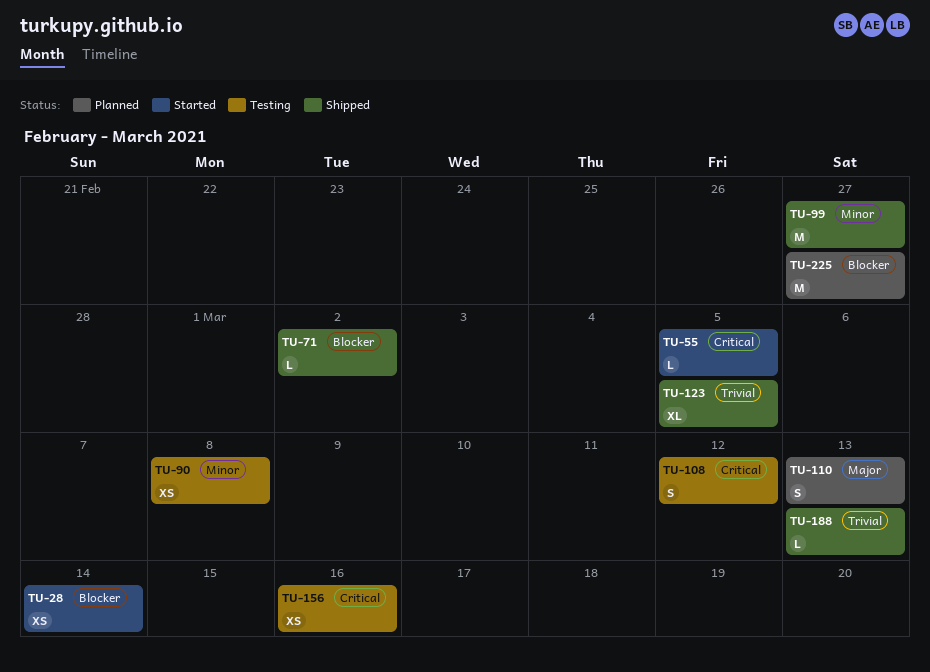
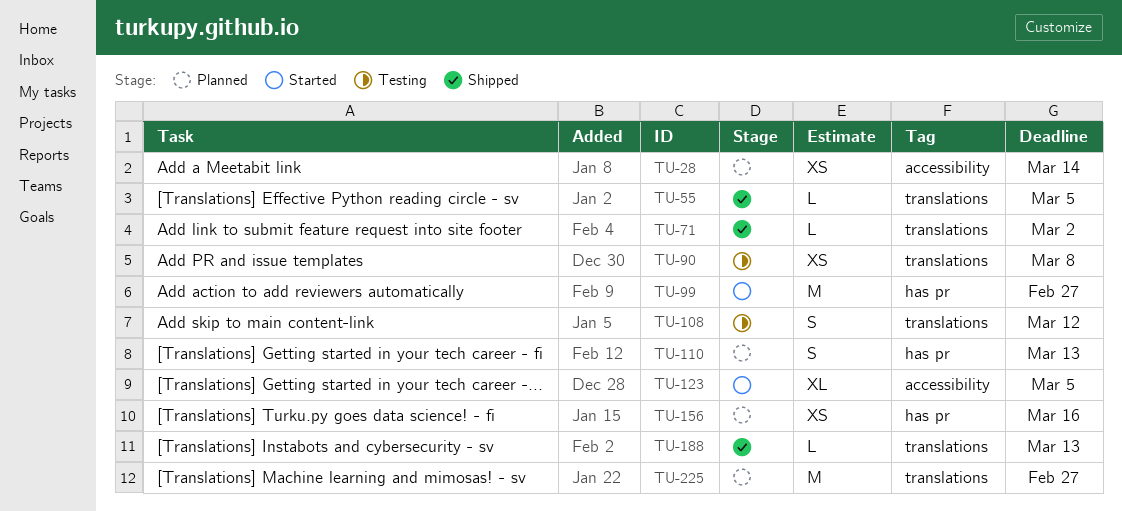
TU-28, status: Started -> Planned
TU-55, status: Started -> Shipped
TU-99, status: Shipped -> Started
TU-123, status: Shipped -> Started
TU-156, status: Testing -> Planned

